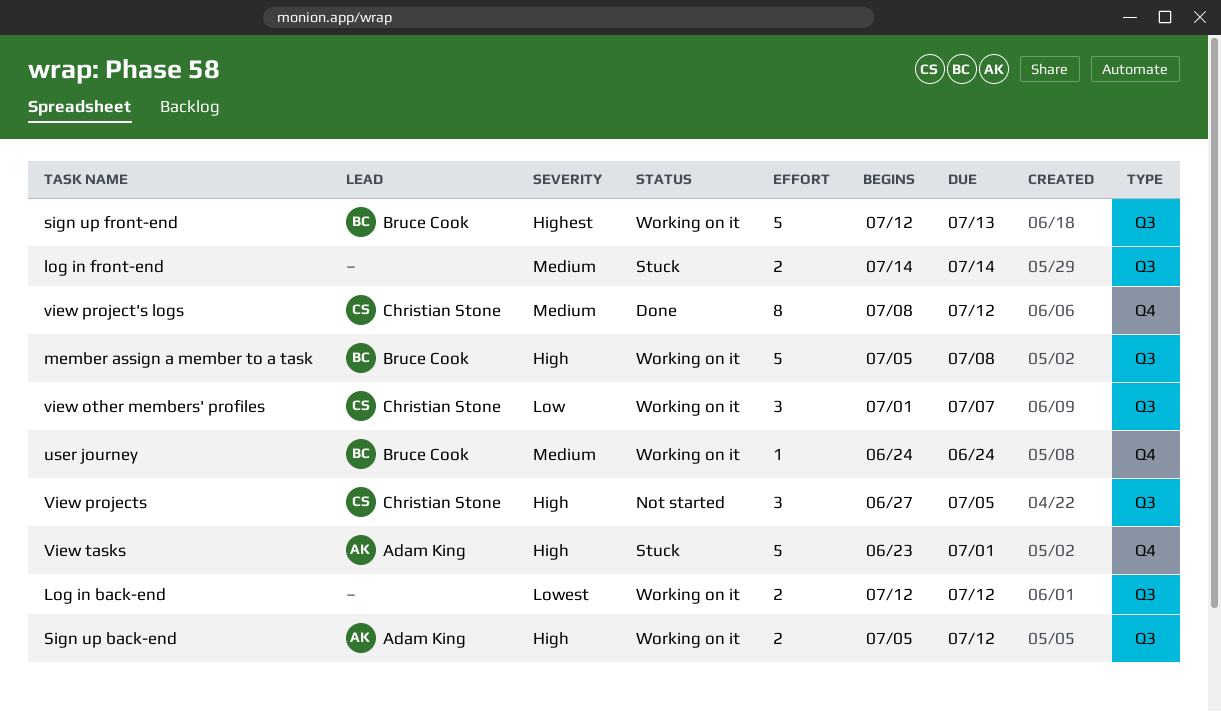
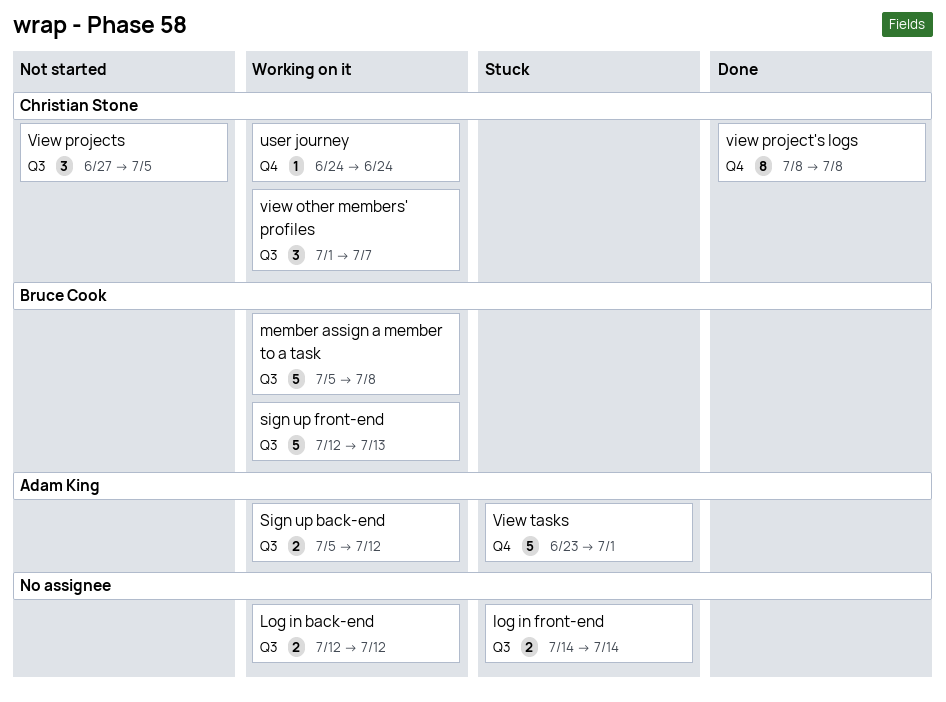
user journey, owner: Bruce Cook -> Christian Stone
view project's logs, due: Jul 12 -> Jul 8

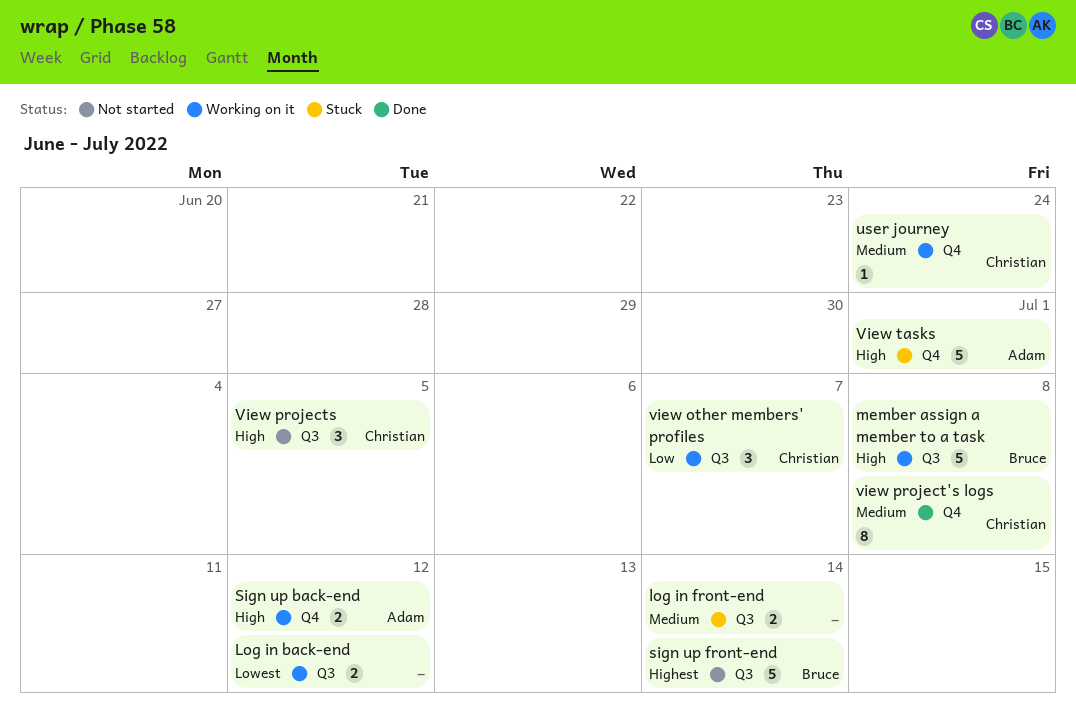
Sign up back-end, label: Q3 -> Q4
sign up front-end, status: Working on it -> Not started
sign up front-end, due: Jul 13 -> Jul 14

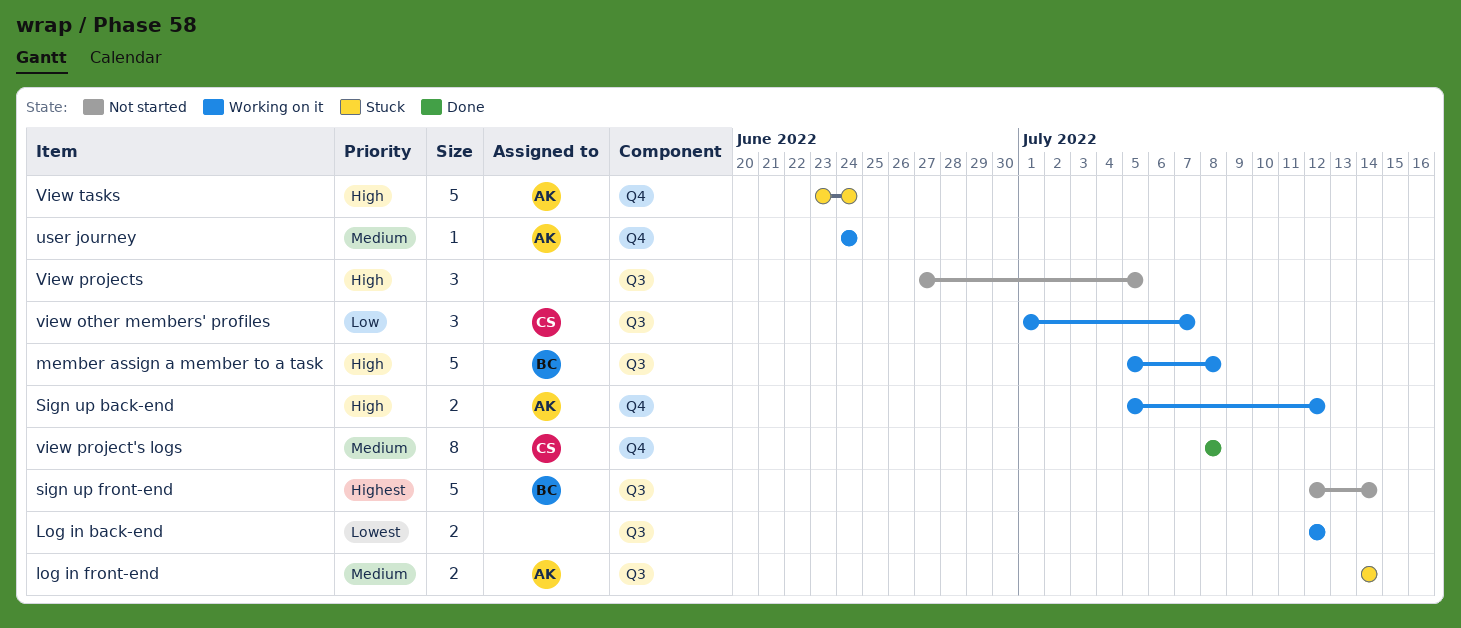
log in front-end, owner: none -> Adam
user journey, owner: Christian -> Adam
View projects, owner: Christian -> none
View tasks, due: Jul 1 -> Jun 24

